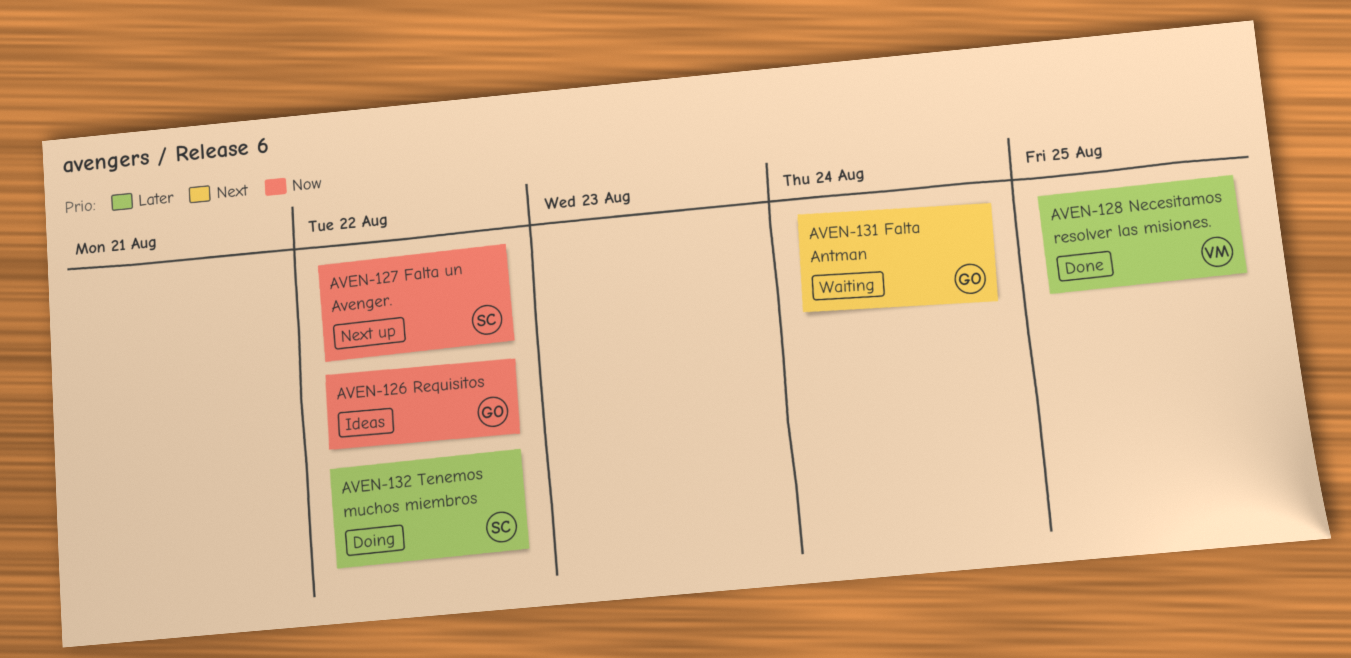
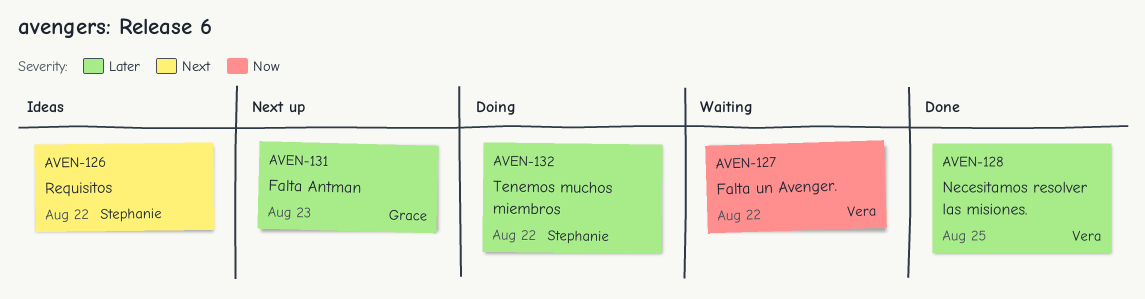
AVEN-126, owner: Grace -> Stephanie
AVEN-126, priority: Now -> Next
AVEN-127, status: Next up -> Waiting
AVEN-127, owner: Stephanie -> Vera
AVEN-131, status: Waiting -> Next up
AVEN-131, priority: Next -> Later
AVEN-131, due: Aug 24 -> Aug 23

